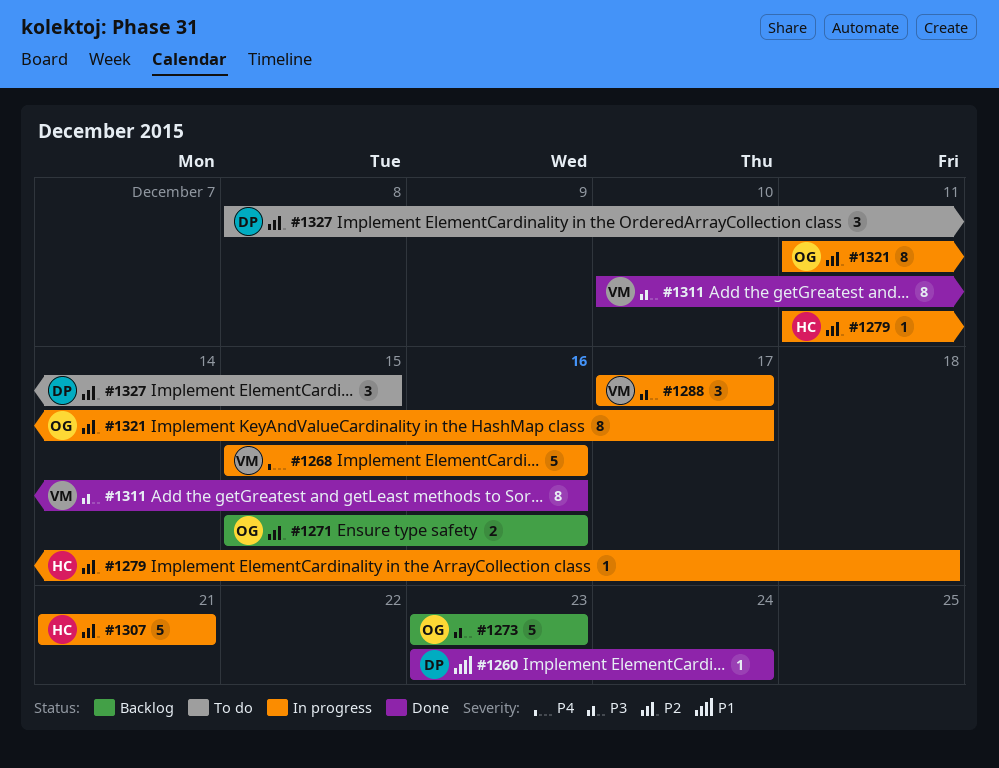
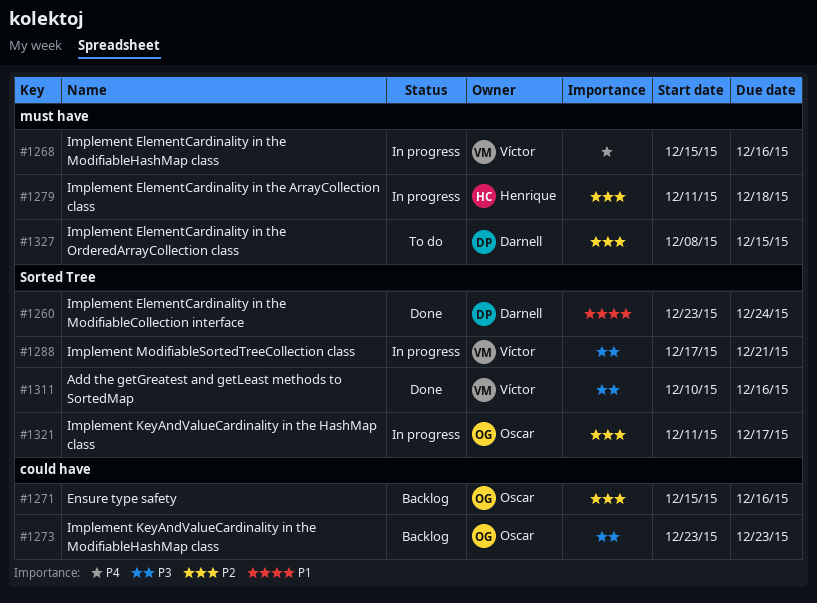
#1288, due: Dec 17 -> Dec 21
#1307: present -> none

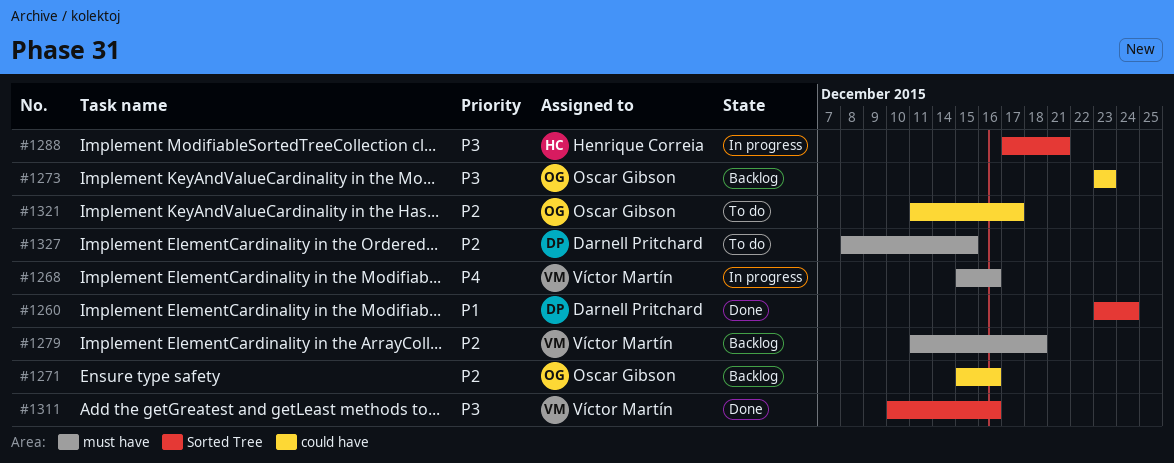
#1279, status: In progress -> Backlog
#1279, owner: Henrique Correia -> Víctor Martín
#1288, owner: Víctor Martín -> Henrique Correia
#1321, status: In progress -> To do
#1321, label: Sorted Tree -> could have

